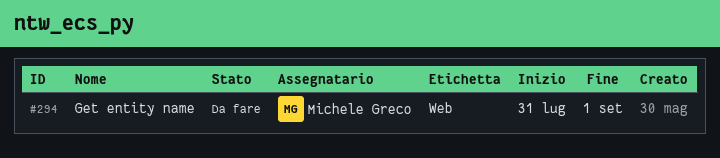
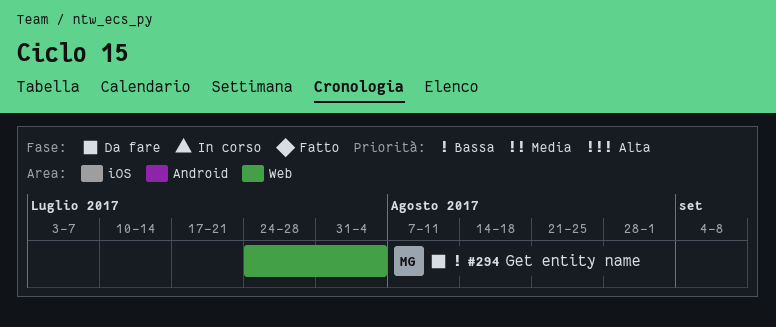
#294, start: Jul 31 -> Jul 24
#294, due: Sep 1 -> Aug 4

